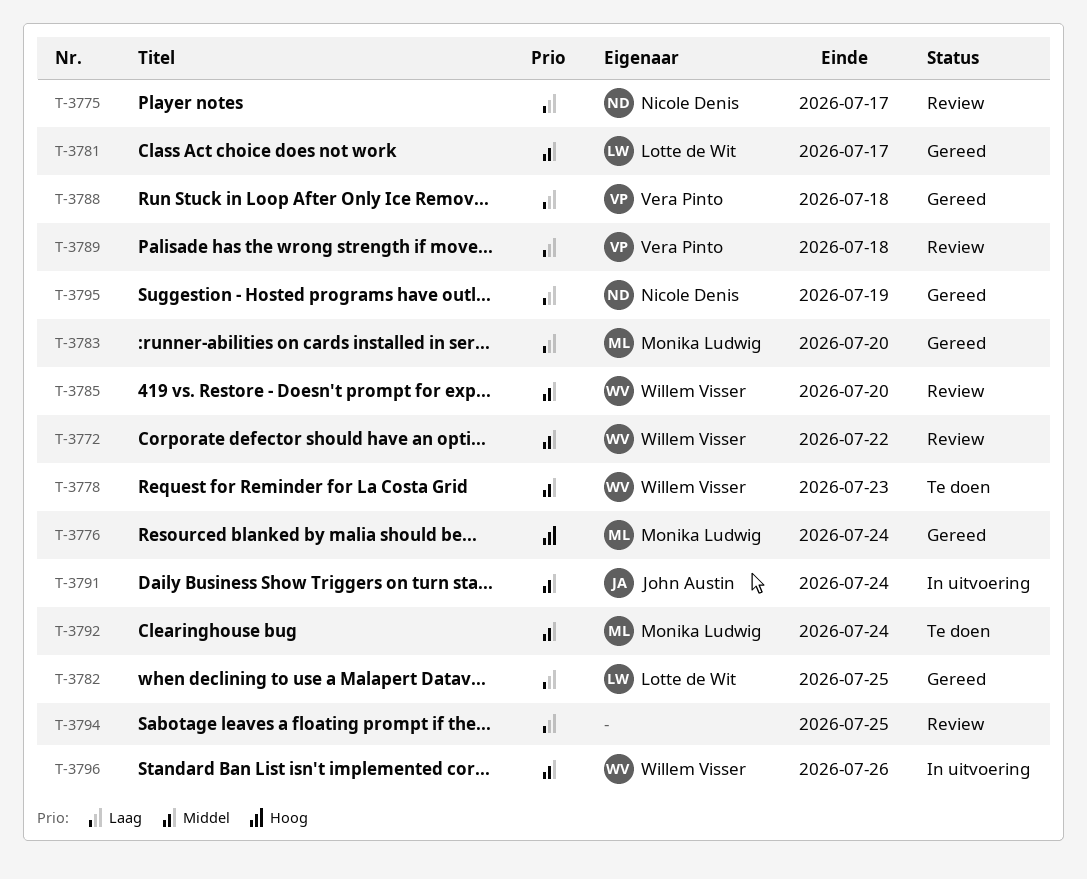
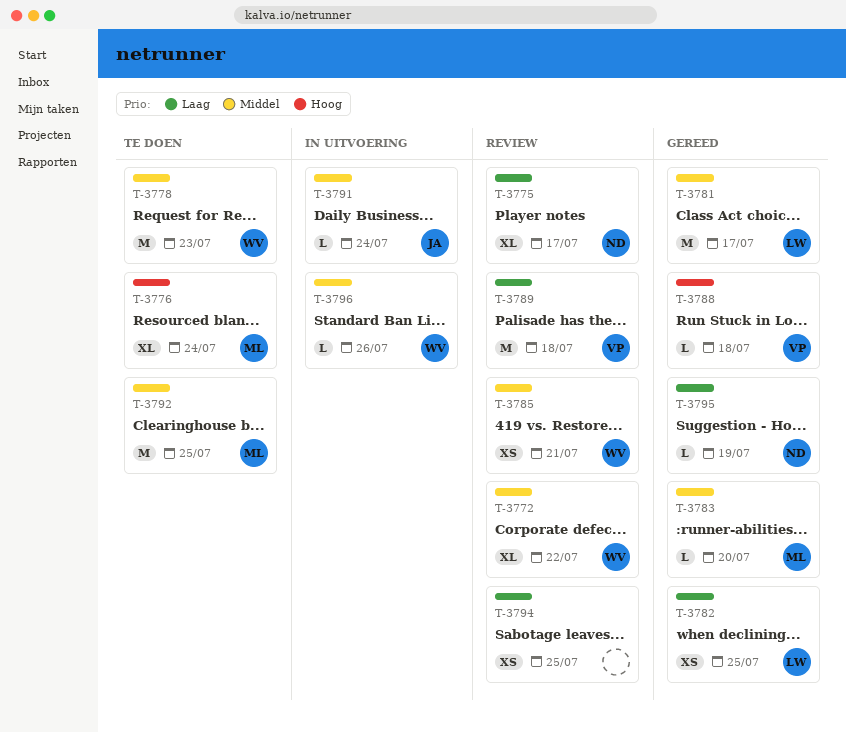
T-3776, status: Gereed -> Te doen
T-3783, priority: Laag -> Middel
T-3785, due: Jul 20 -> Jul 21
T-3788, priority: Laag -> Hoog
T-3792, due: Jul 24 -> Jul 25

